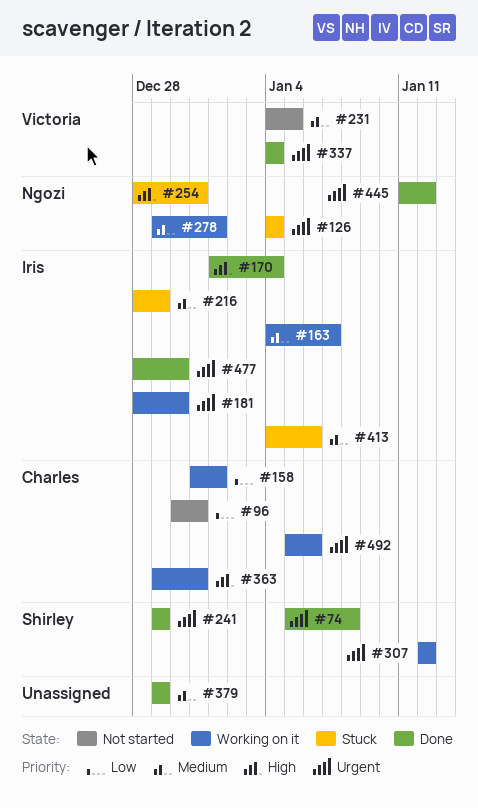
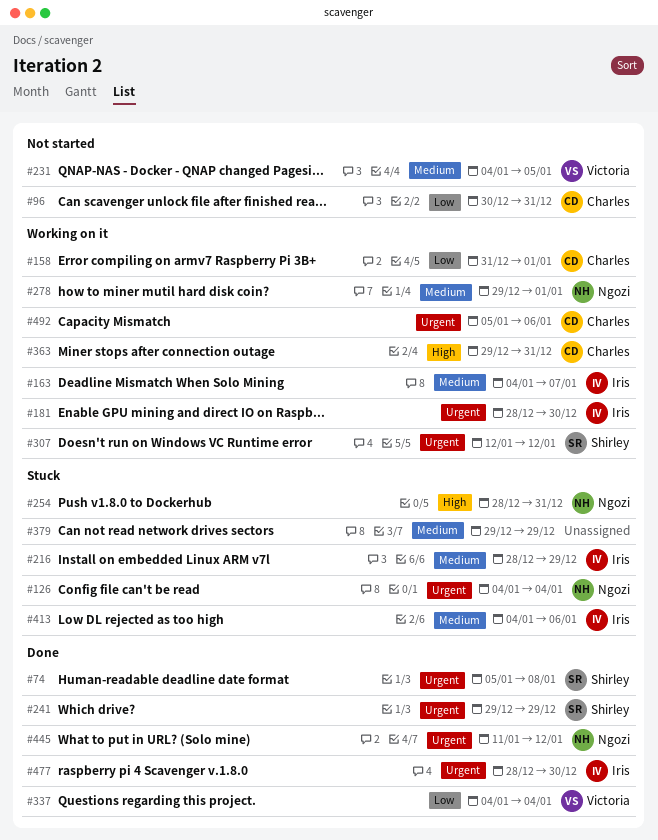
#170: present -> none
#337, priority: Urgent -> Low
#379, status: Done -> Stuck

